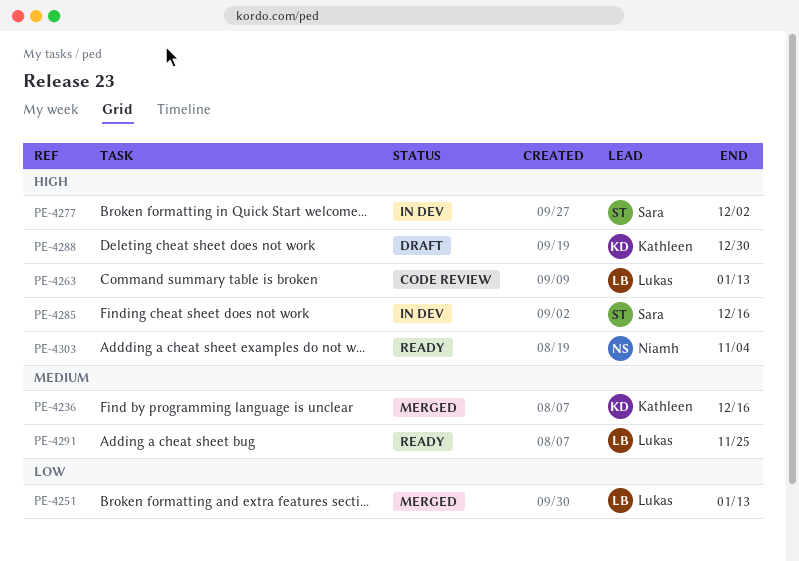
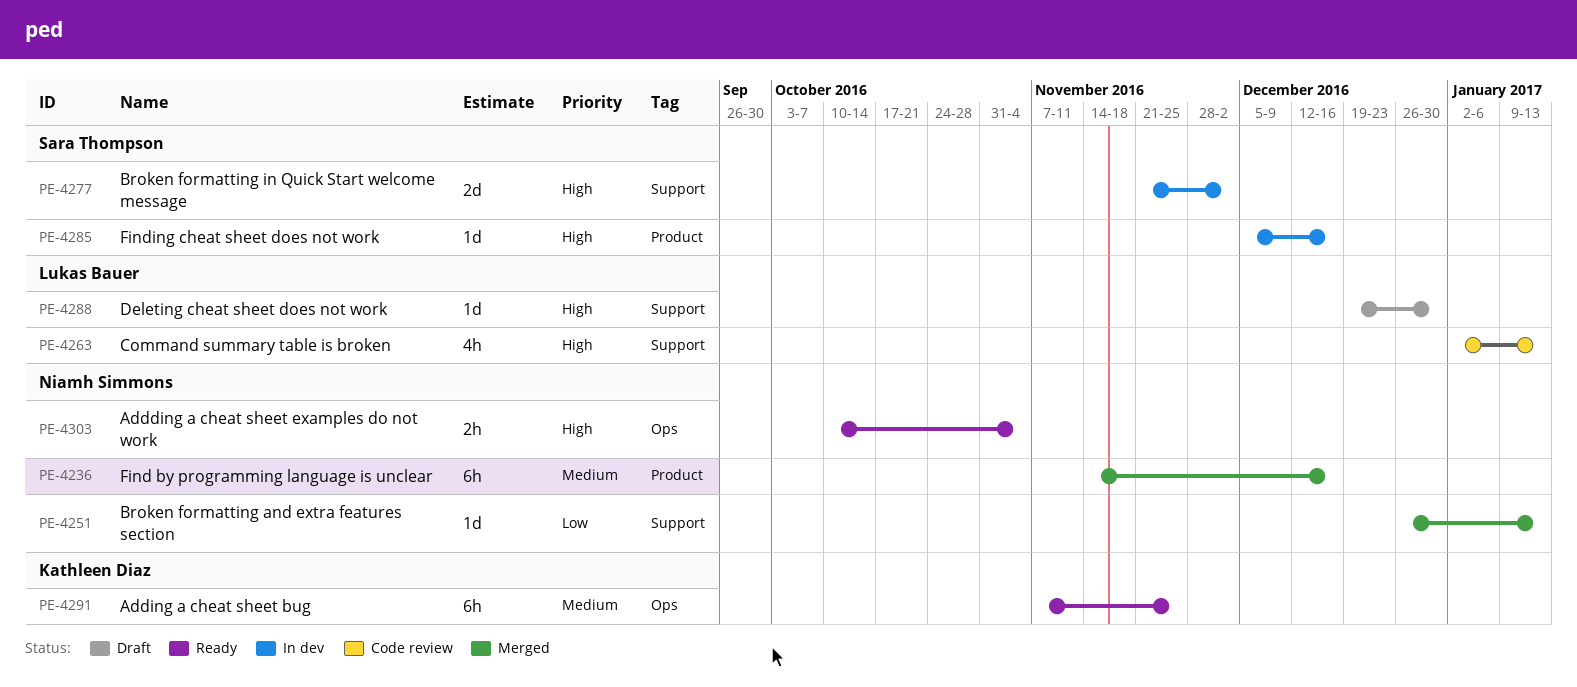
PE-4236, owner: Kathleen Diaz -> Niamh Simmons
PE-4251, owner: Lukas Bauer -> Niamh Simmons
PE-4288, owner: Kathleen Diaz -> Lukas Bauer
PE-4291, owner: Lukas Bauer -> Kathleen Diaz

